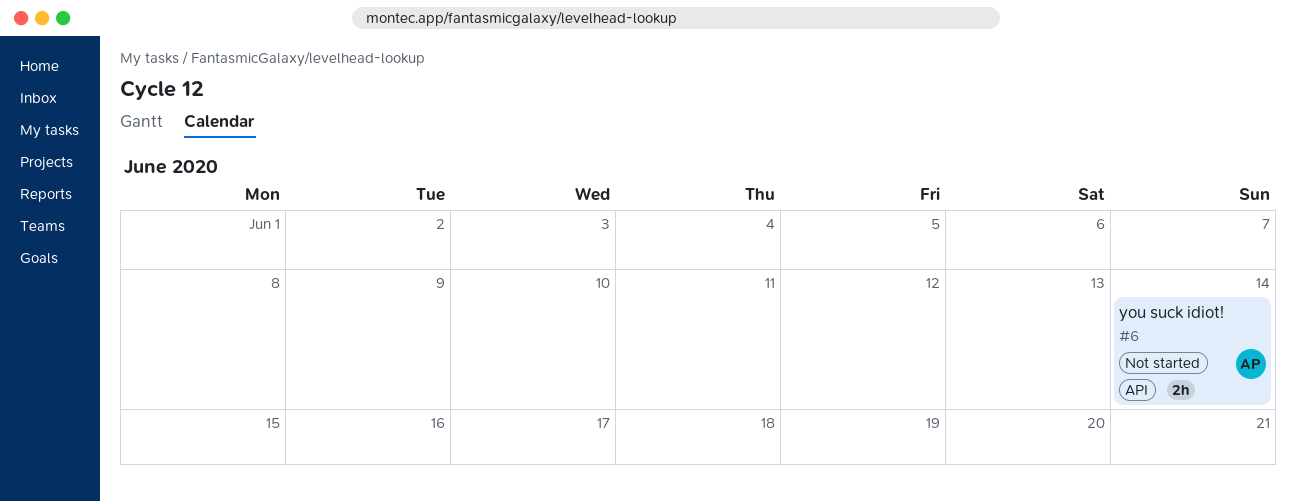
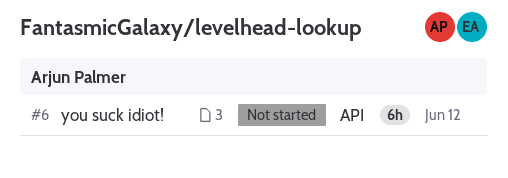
#6, estimate: 2h -> 6h
#6, due: Jun 14 -> Jun 12

